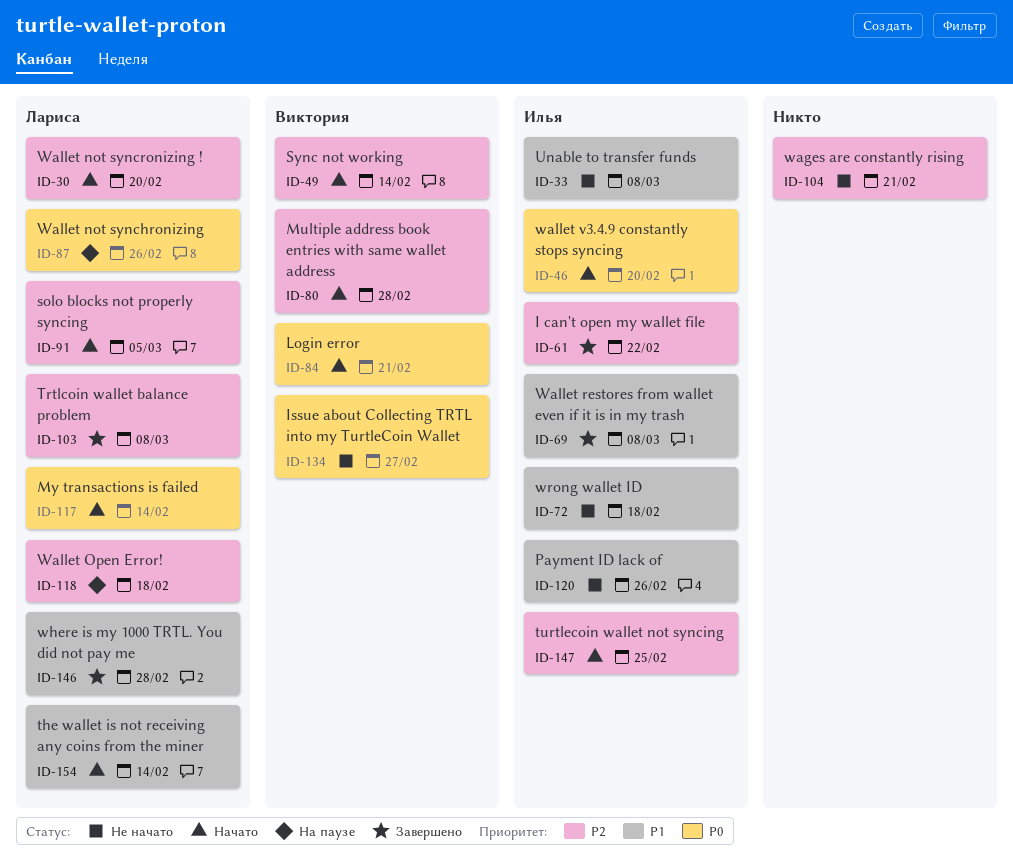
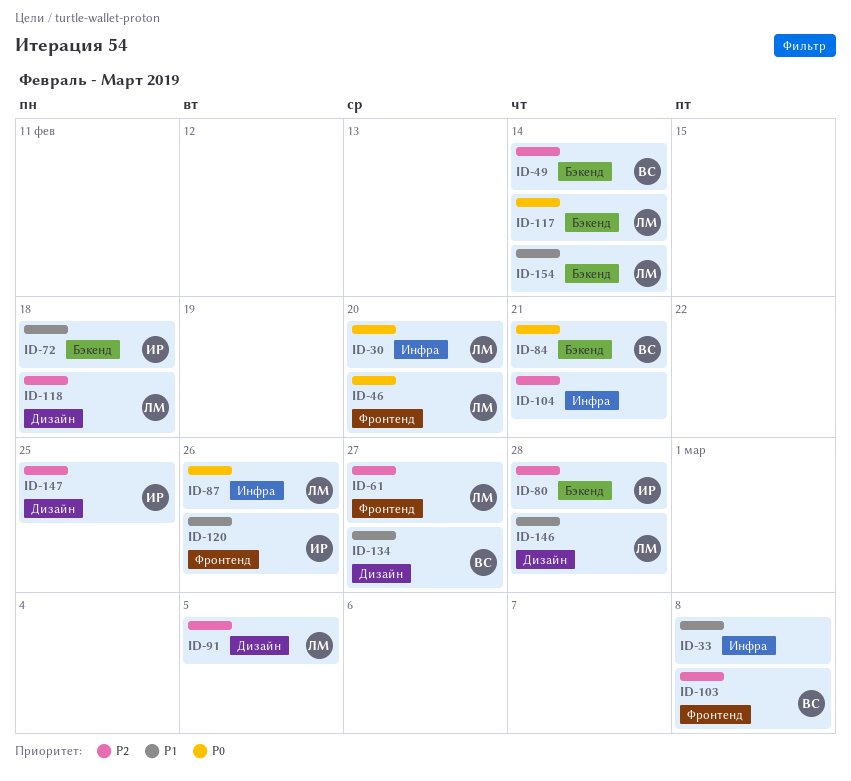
ID-30, priority: P2 -> P0
ID-33, owner: Илья -> none
ID-46, owner: Илья -> Лариса
ID-61, owner: Илья -> Лариса
ID-61, due: Feb 22 -> Feb 27
ID-69: present -> none
ID-80, owner: Виктория -> Илья
ID-103, owner: Лариса -> Виктория
ID-134, priority: P0 -> P1

